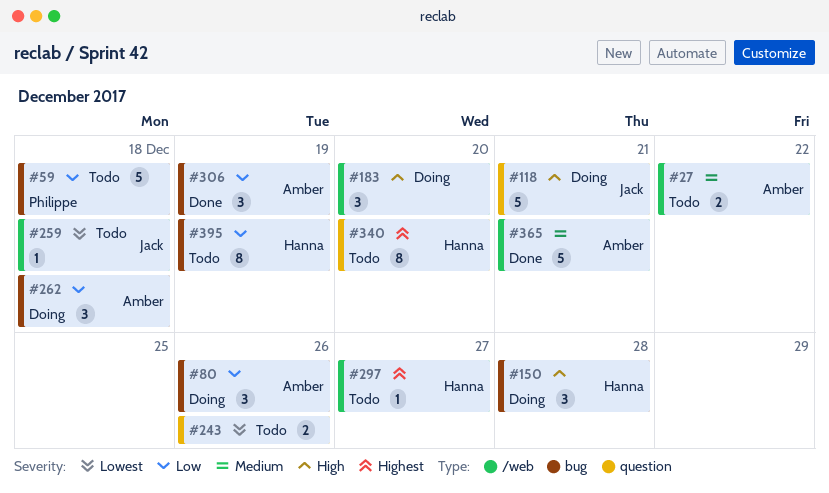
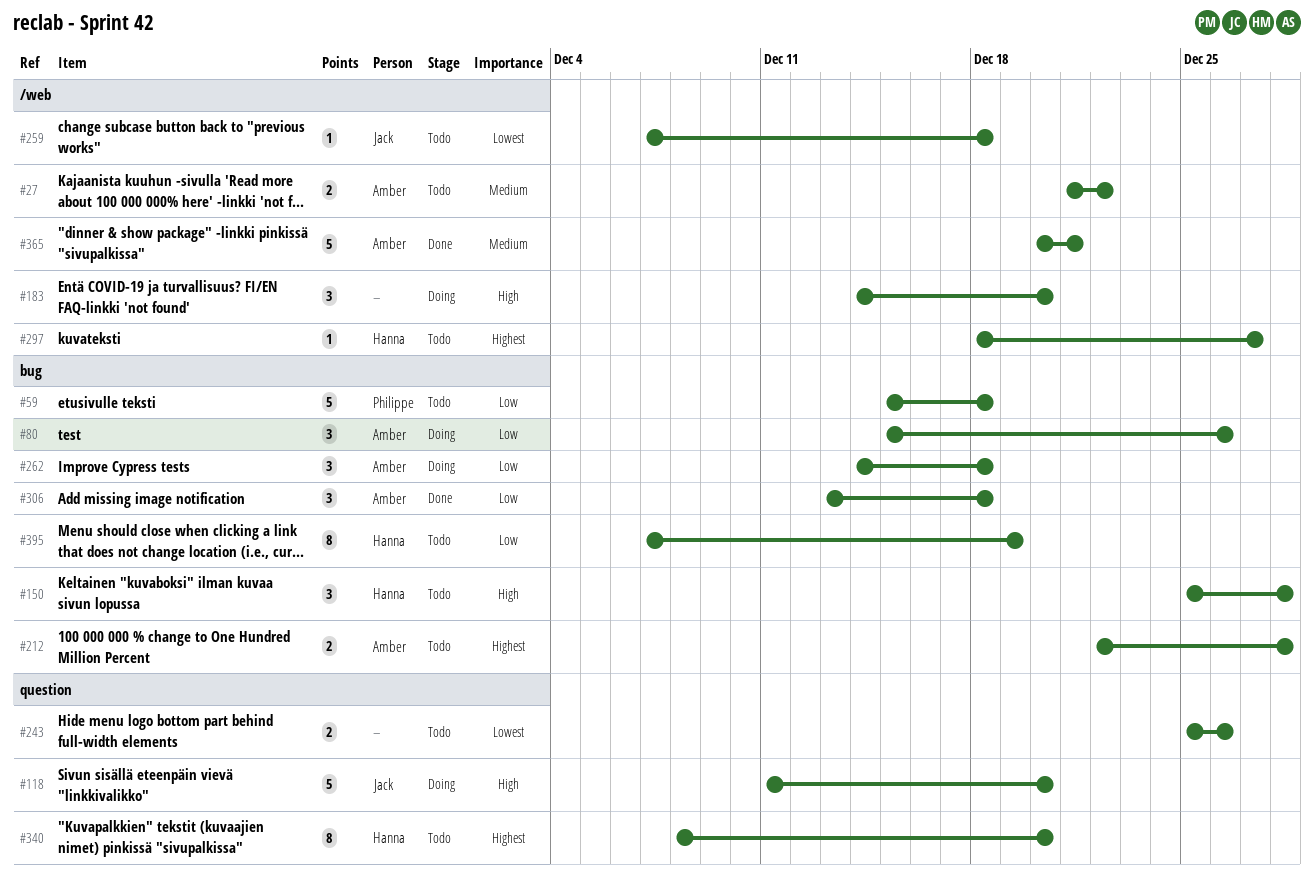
#118, due: Dec 21 -> Dec 20
#150, status: Doing -> Todo
#212: none -> present
#306, due: Dec 19 -> Dec 18

